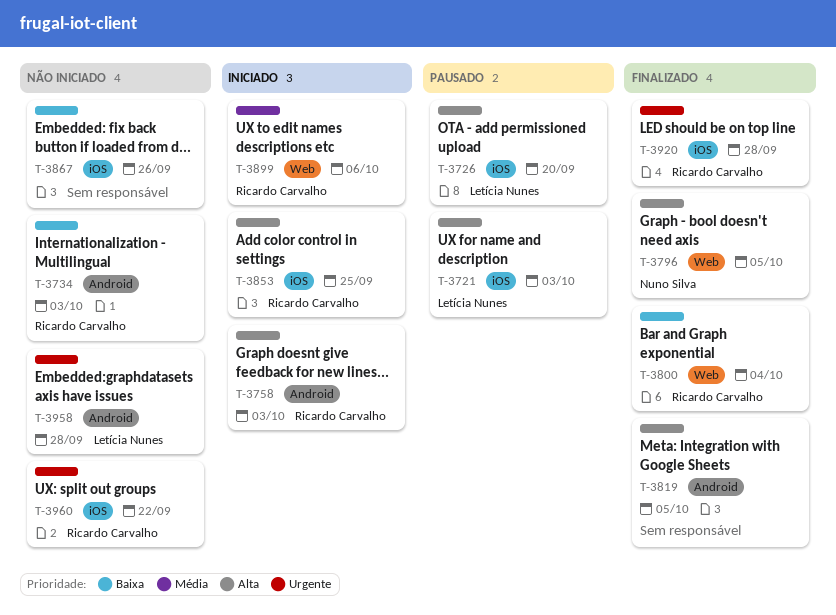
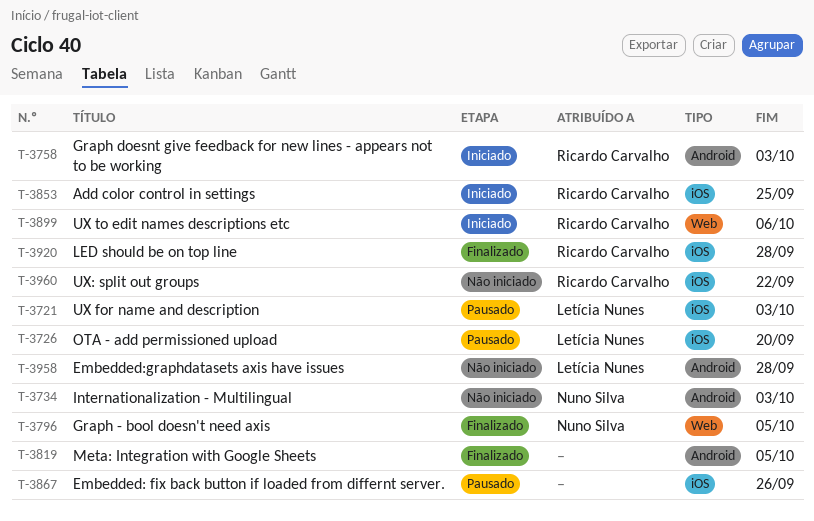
T-3734, owner: Ricardo Carvalho -> Nuno Silva
T-3800: present -> none
T-3867, status: Não iniciado -> Pausado

